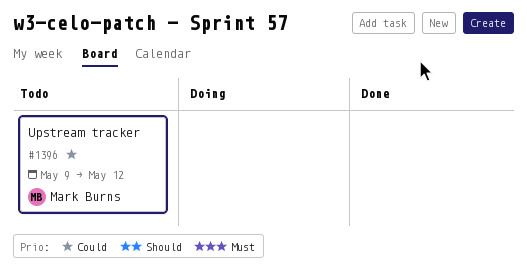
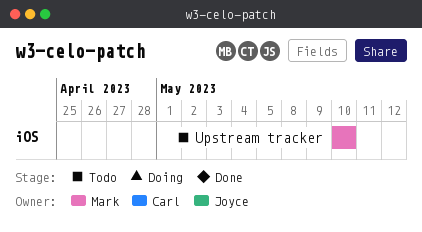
Upstream tracker, start: May 9 -> May 10
Upstream tracker, due: May 12 -> May 10

